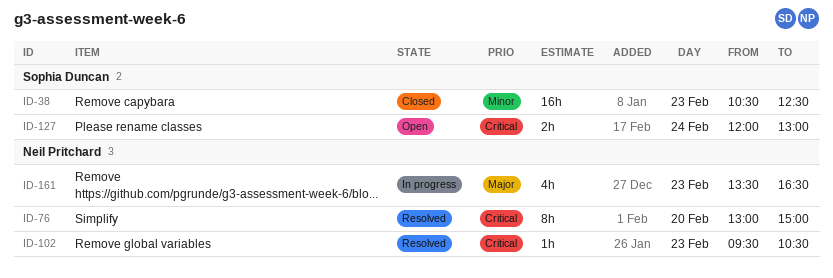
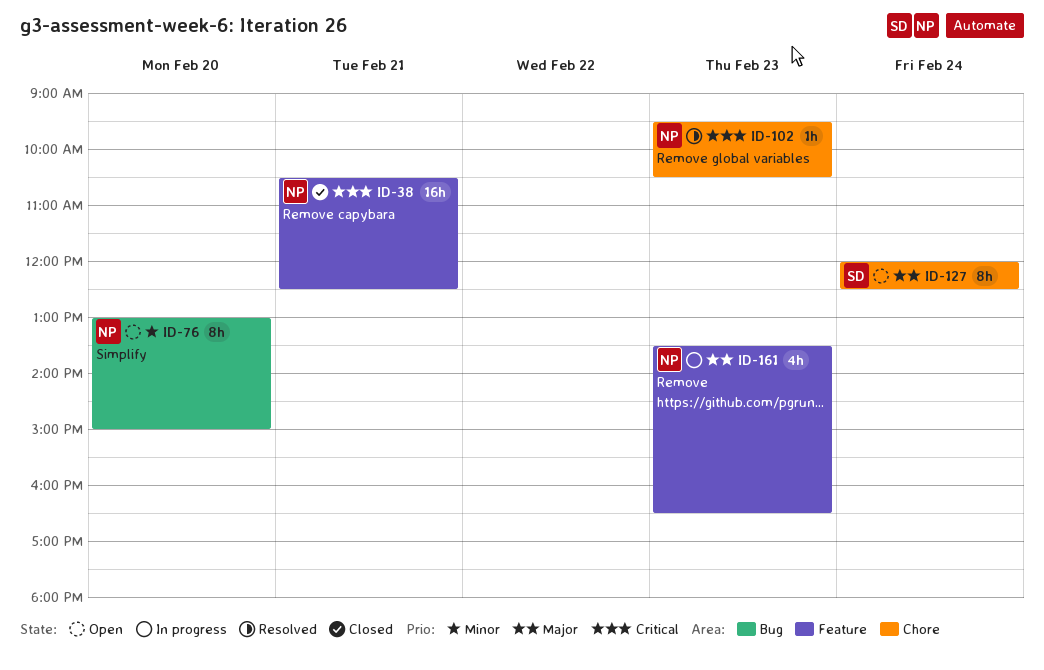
ID-38, owner: Sophia Duncan -> Neil Pritchard
ID-38, priority: Minor -> Critical
ID-38, day: Feb 23 -> Feb 21
ID-76, status: Resolved -> Open
ID-76, priority: Critical -> Minor
ID-127, priority: Critical -> Major
ID-127, estimate: 2h -> 8h
ID-127, ends: 13:00 -> 12:30

